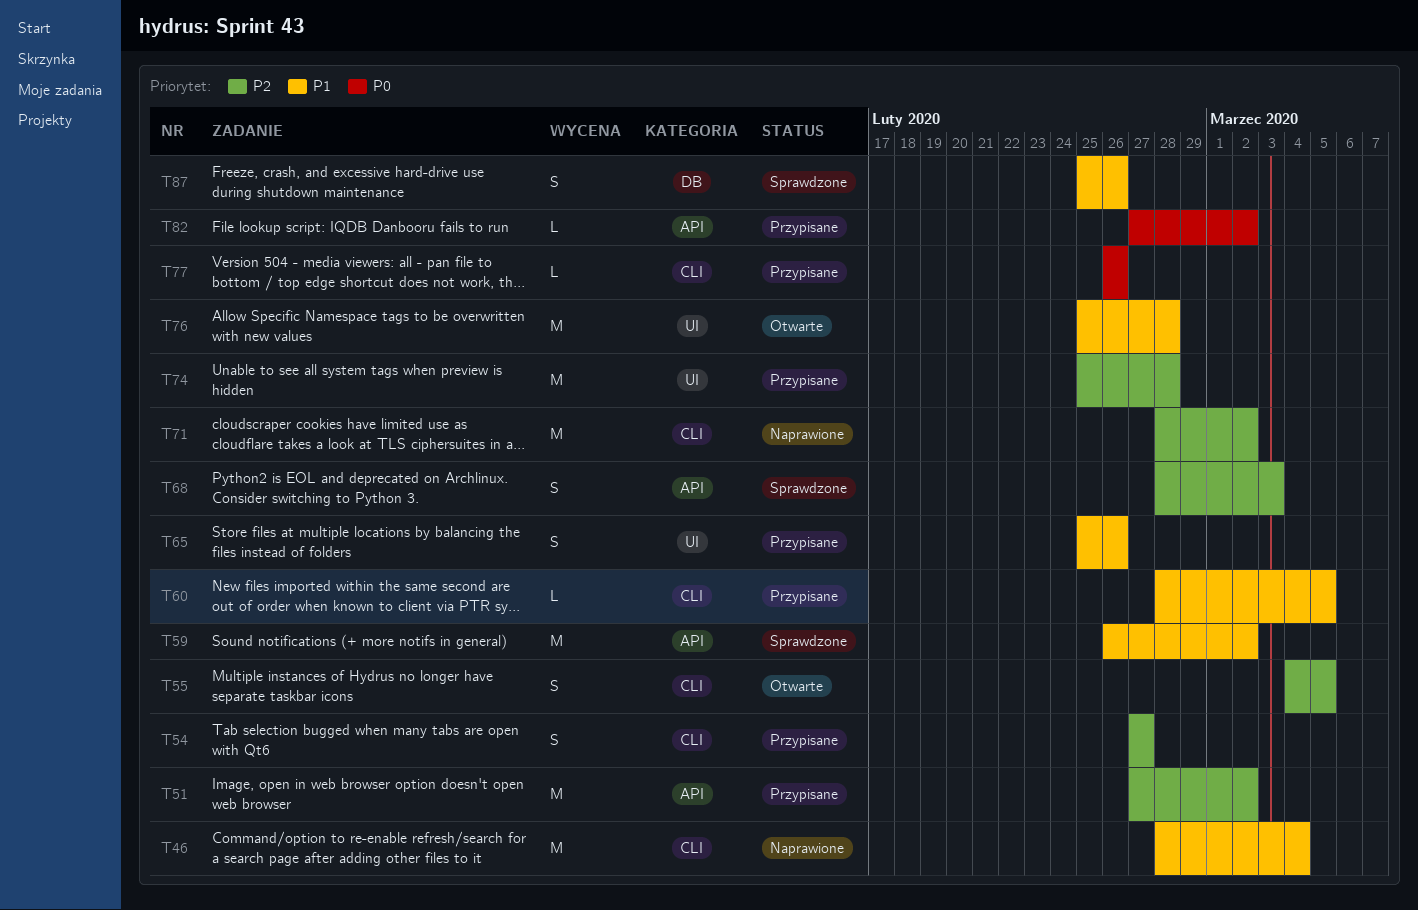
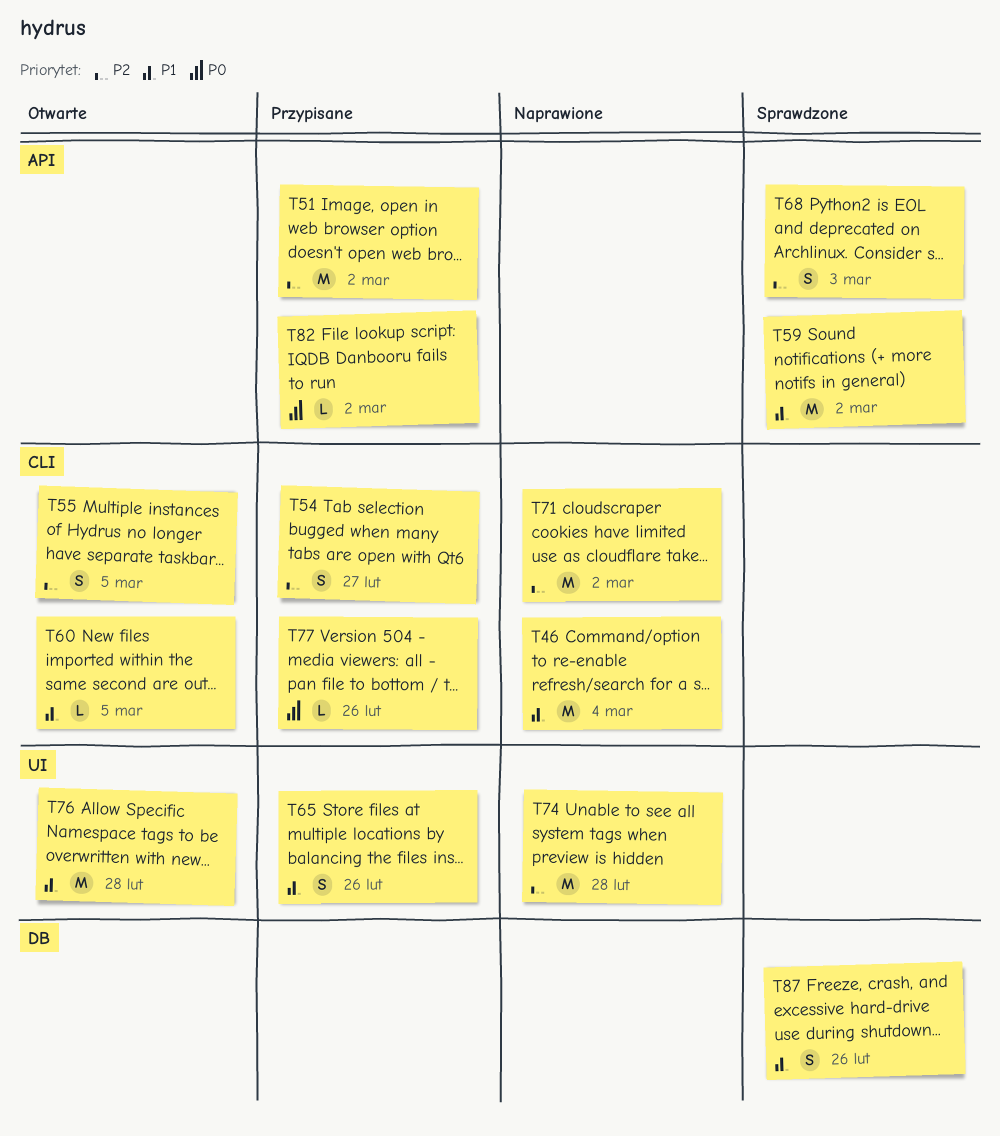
T60, status: Przypisane -> Otwarte
T74, status: Przypisane -> Naprawione

